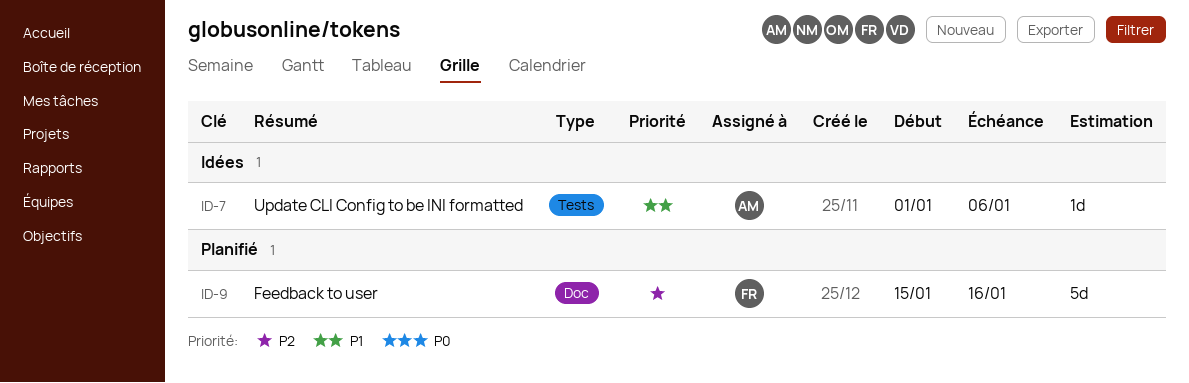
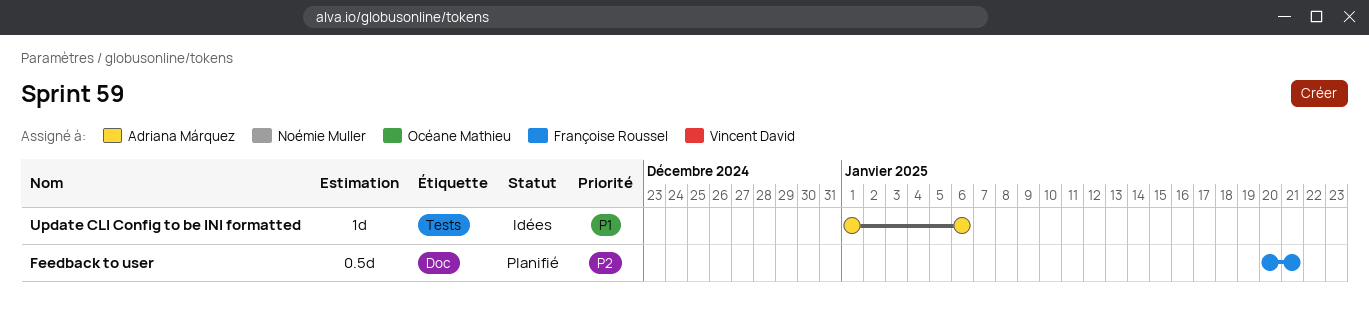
Feedback to user, estimate: 5d -> 0.5d
Feedback to user, start: Jan 15 -> Jan 20
Feedback to user, due: Jan 16 -> Jan 21

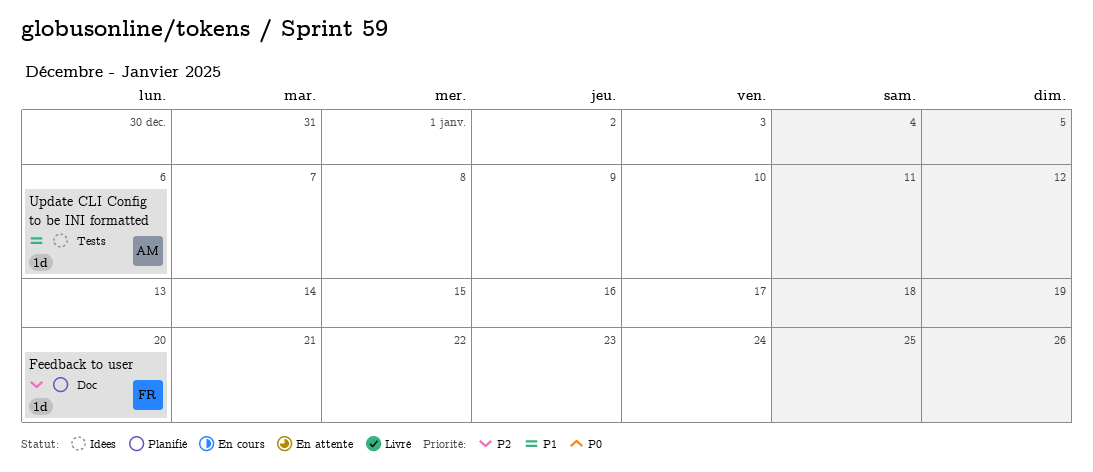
Feedback to user, estimate: 0.5d -> 1d
Feedback to user, due: Jan 21 -> Jan 20

